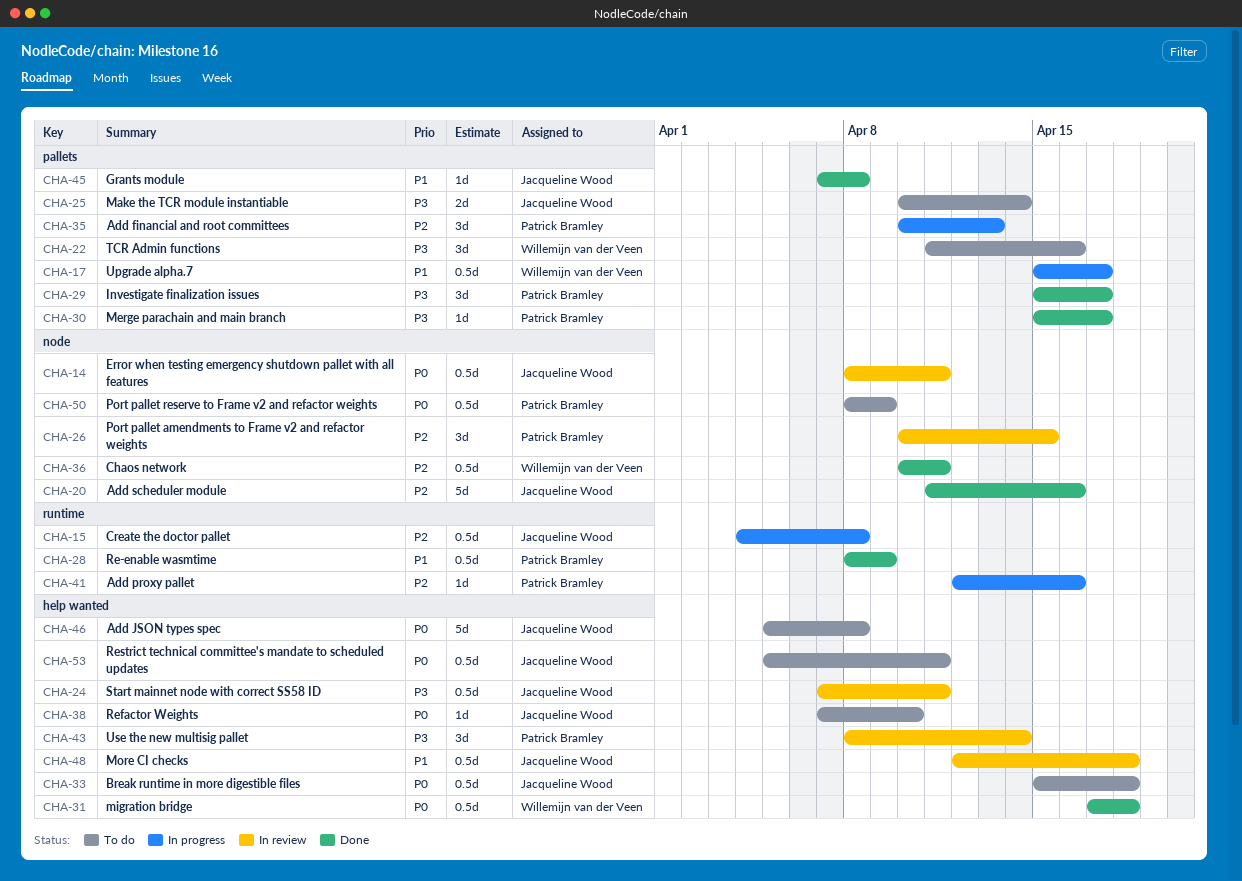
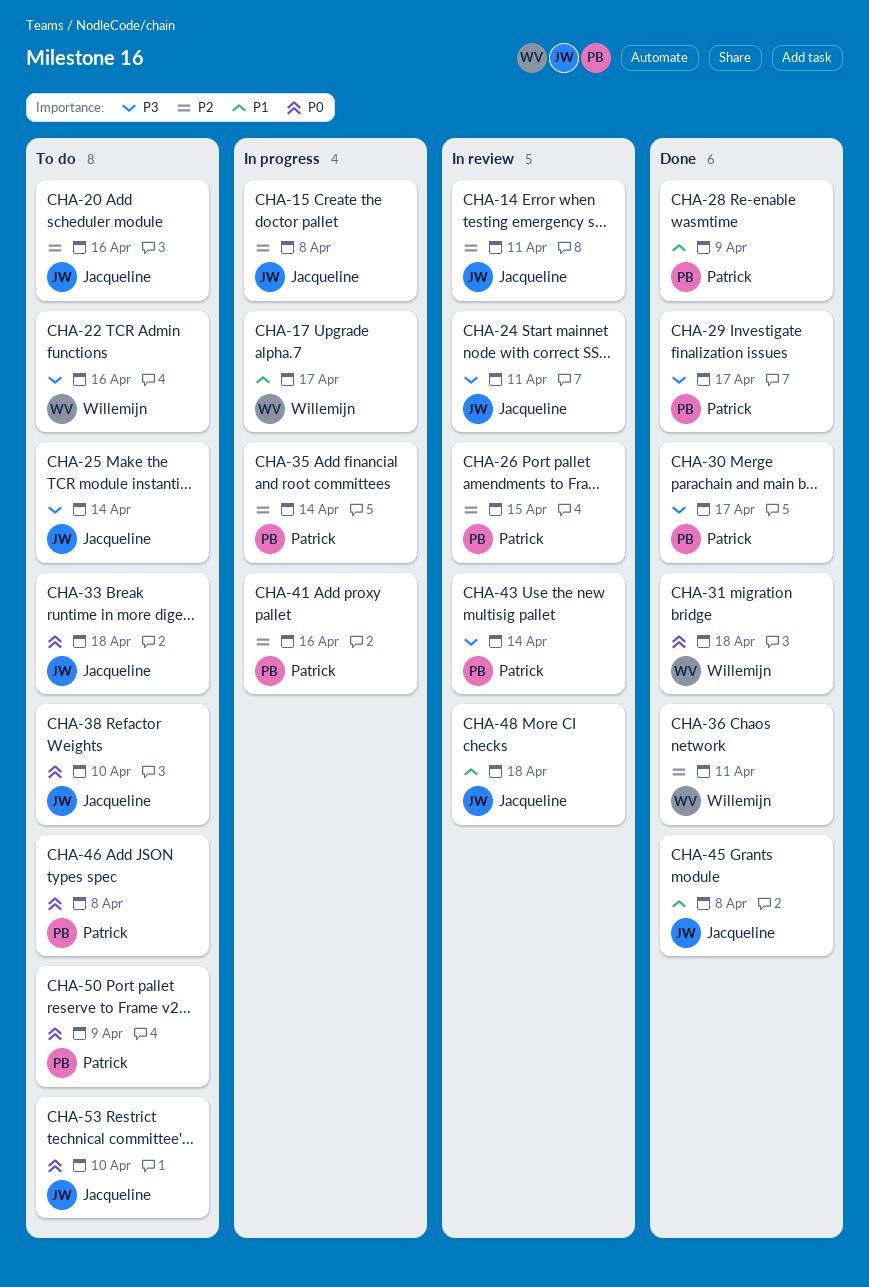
CHA-14, priority: P0 -> P2
CHA-20, status: Done -> To do
CHA-35, due: Apr 13 -> Apr 14
CHA-46, owner: Jacqueline Wood -> Patrick Bramley
CHA-53, due: Apr 11 -> Apr 10

